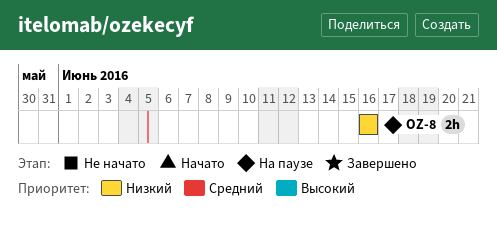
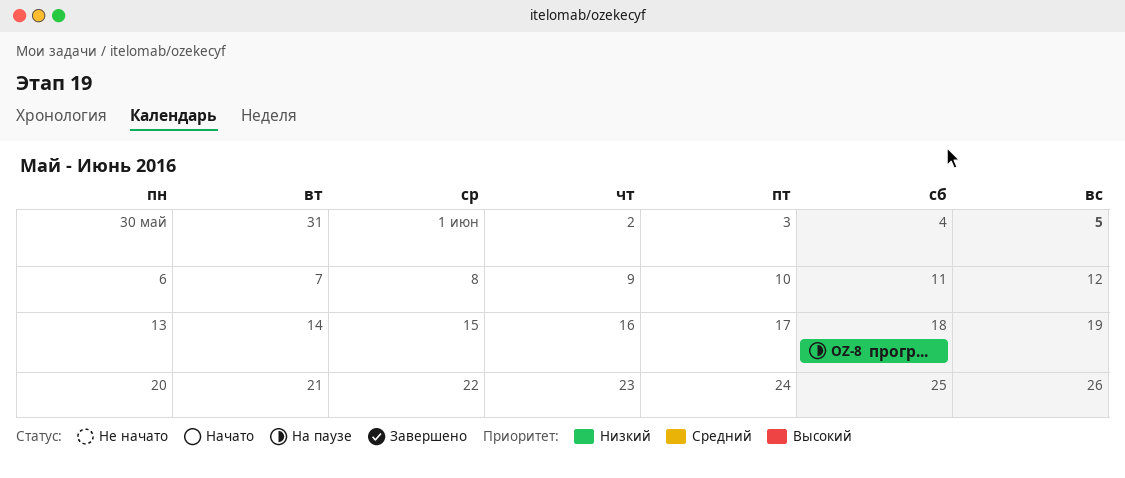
OZ-8, start: Jun 16 -> Jun 18
OZ-8, due: Jun 16 -> Jun 18

